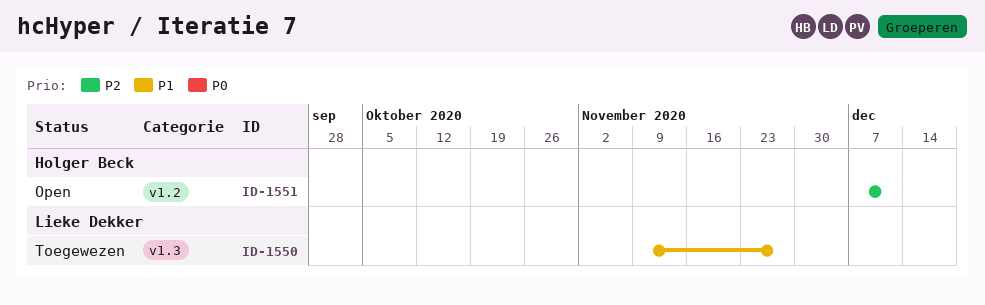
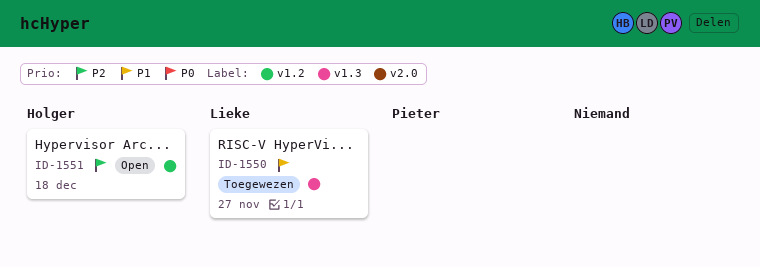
ID-1551, due: Dec 11 -> Dec 18

